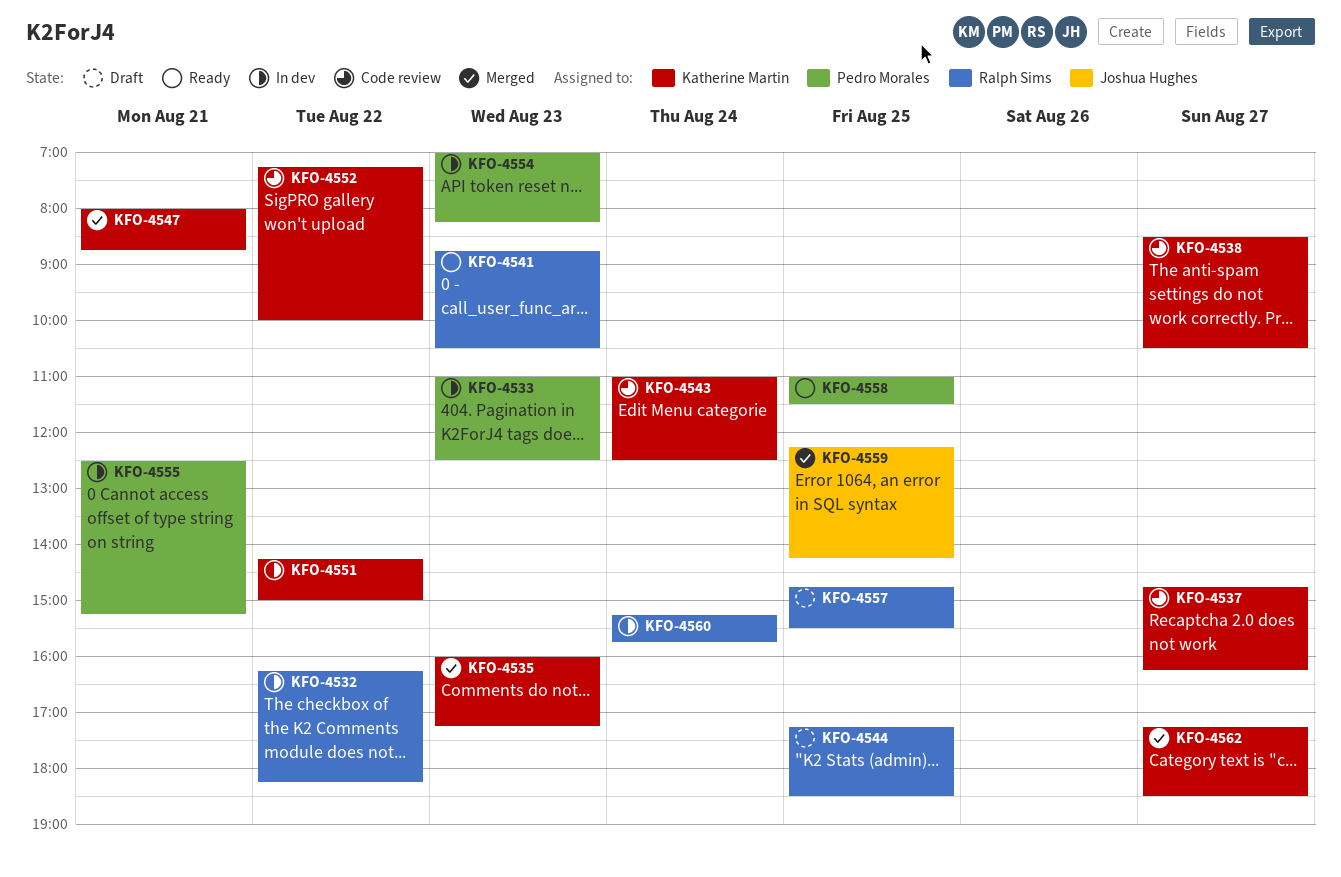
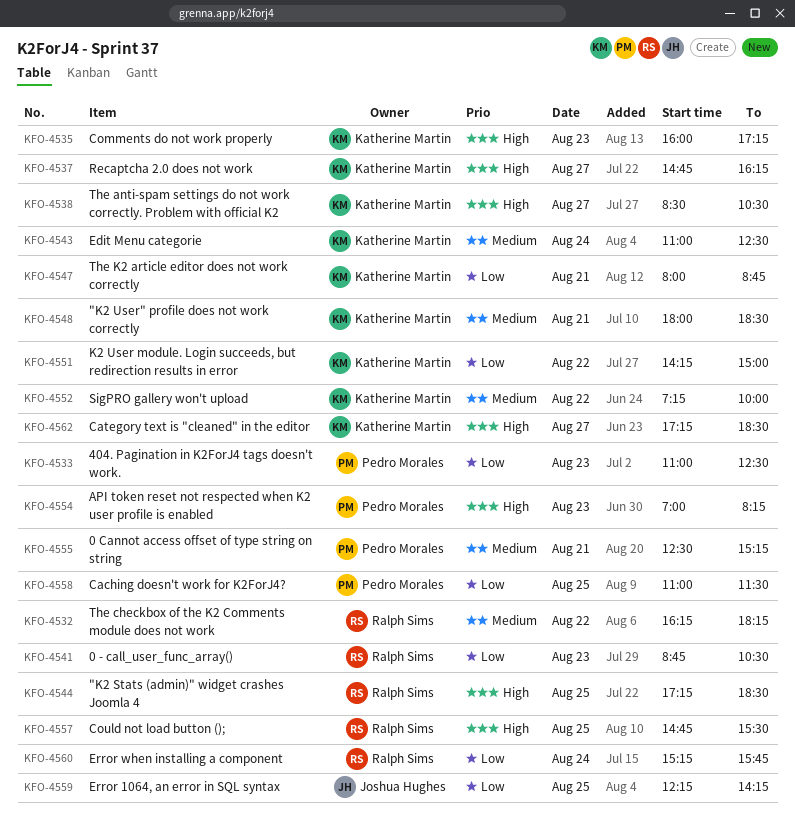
KFO-4548: none -> present

